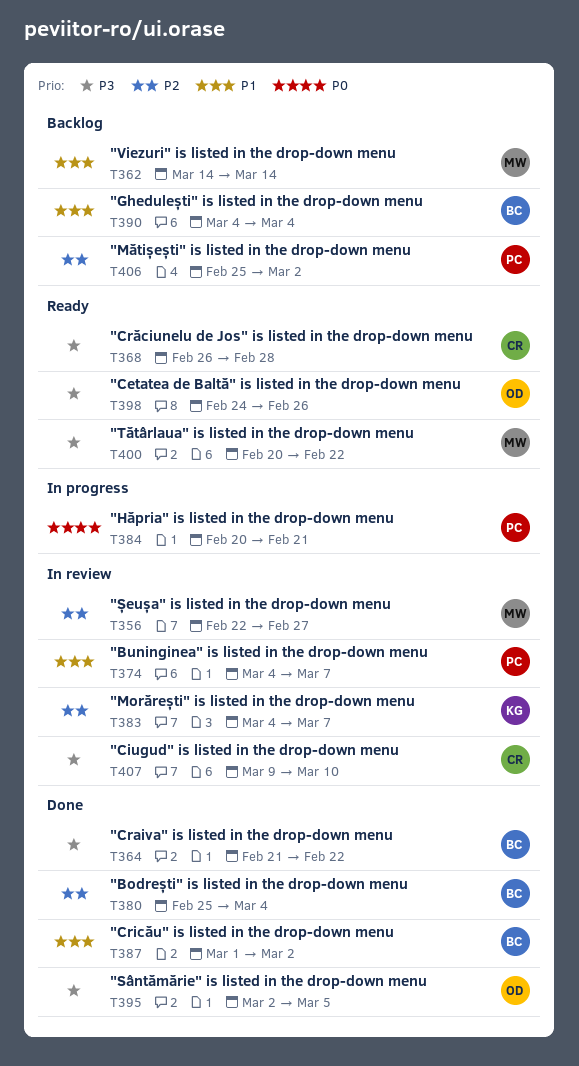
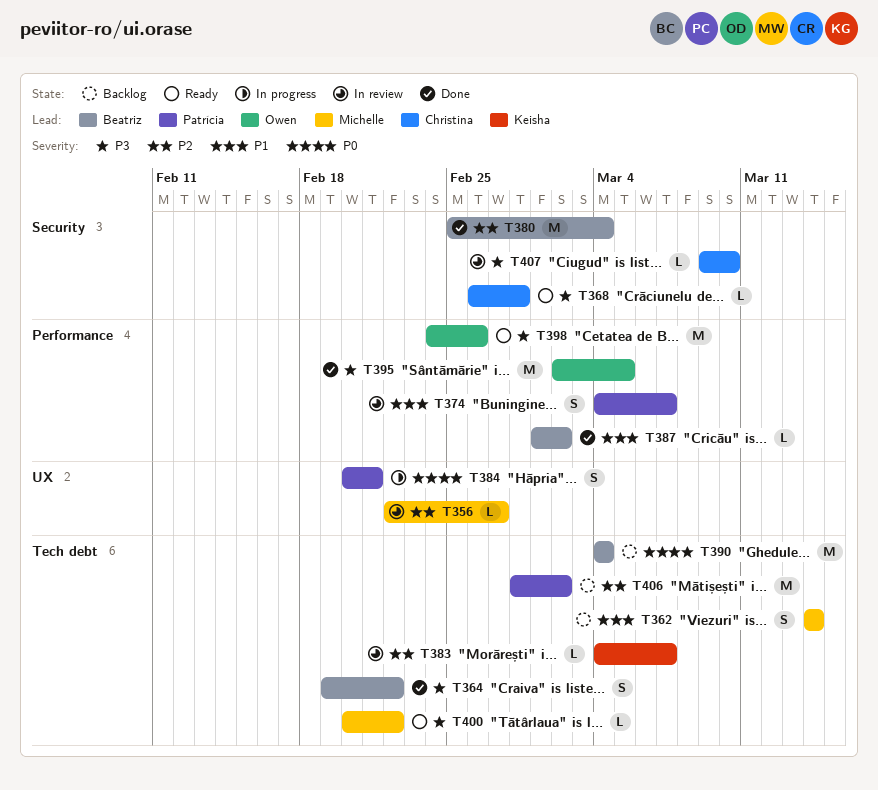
T364, start: Feb 21 -> Feb 19
T390, priority: P1 -> P0
T406, start: Feb 25 -> Feb 28

